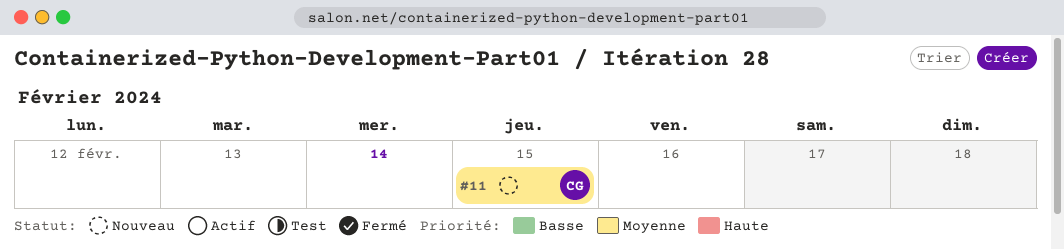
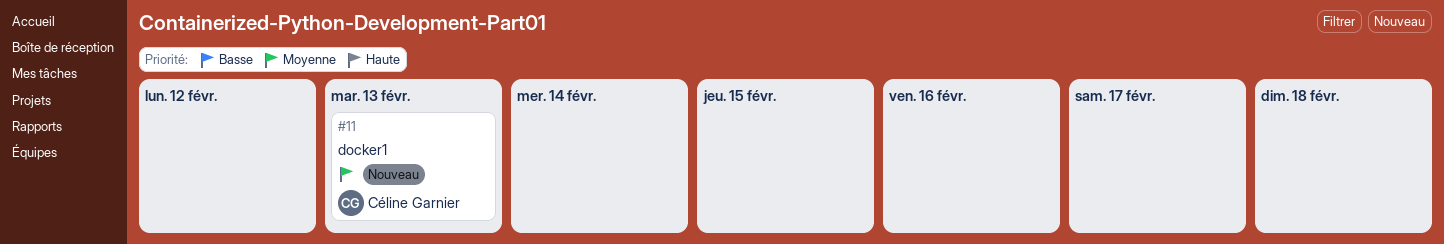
#11, due: Feb 15 -> Feb 13

